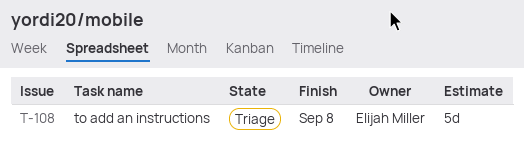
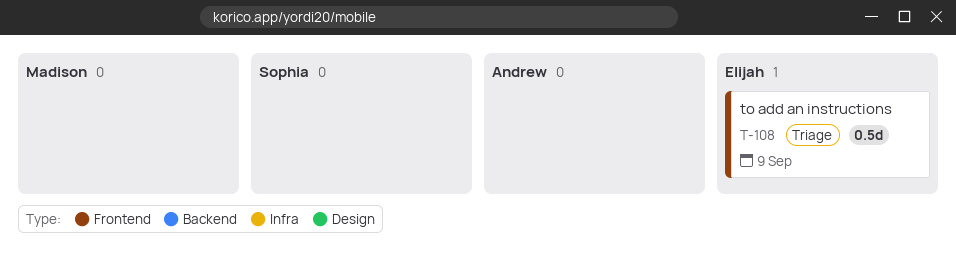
T-108, estimate: 5d -> 0.5d
T-108, due: Sep 8 -> Sep 9

